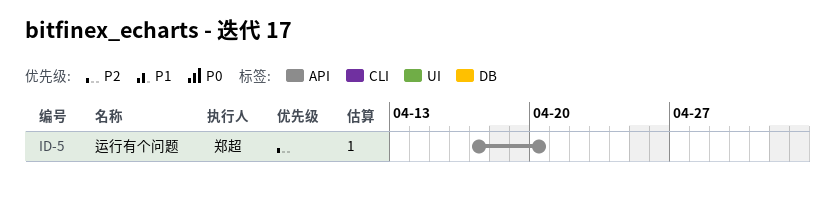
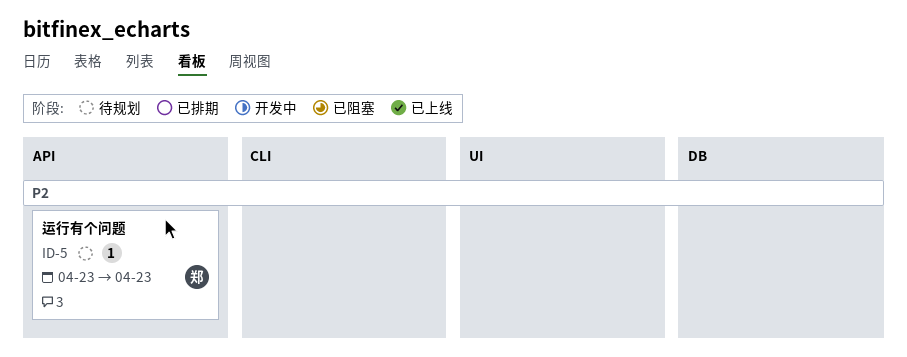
ID-5, start: Apr 17 -> Apr 23
ID-5, due: Apr 20 -> Apr 23

